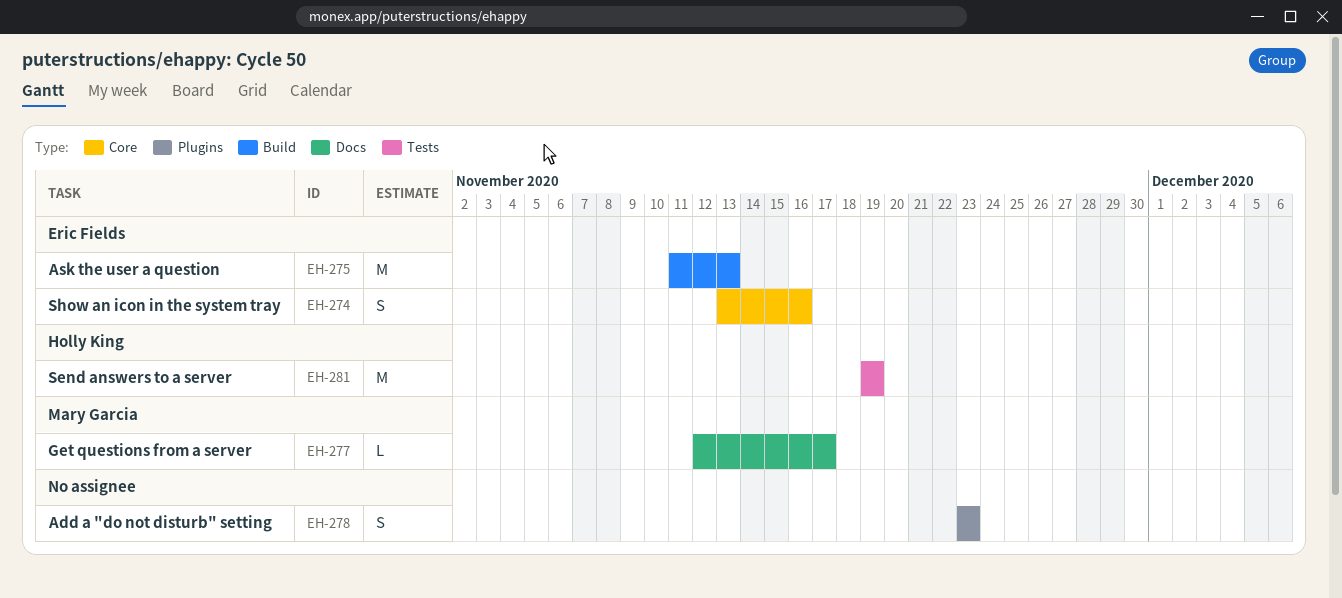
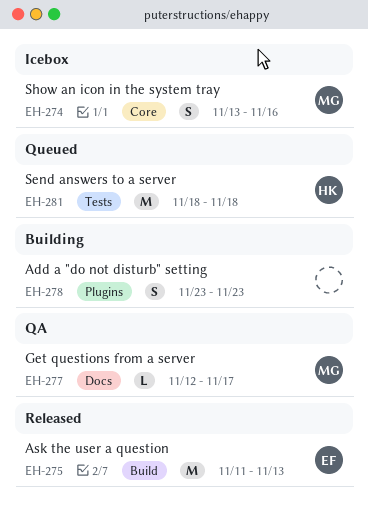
EH-274, owner: Eric Fields -> Mary Garcia
EH-281, start: Nov 19 -> Nov 18
EH-281, due: Nov 19 -> Nov 18

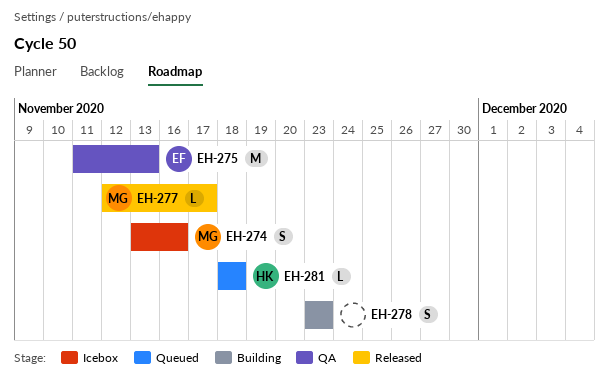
EH-275, status: Released -> QA
EH-277, status: QA -> Released
EH-281, estimate: M -> L

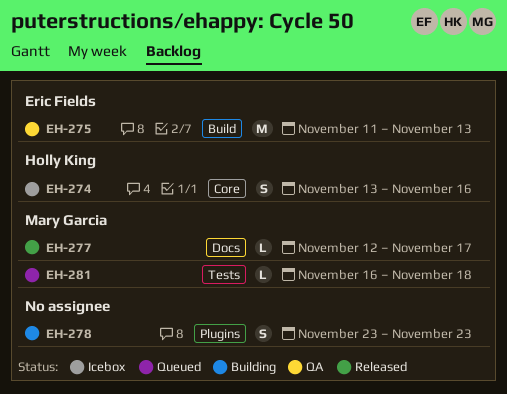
EH-274, owner: Mary Garcia -> Holly King
EH-281, owner: Holly King -> Mary Garcia
EH-281, start: Nov 18 -> Nov 16

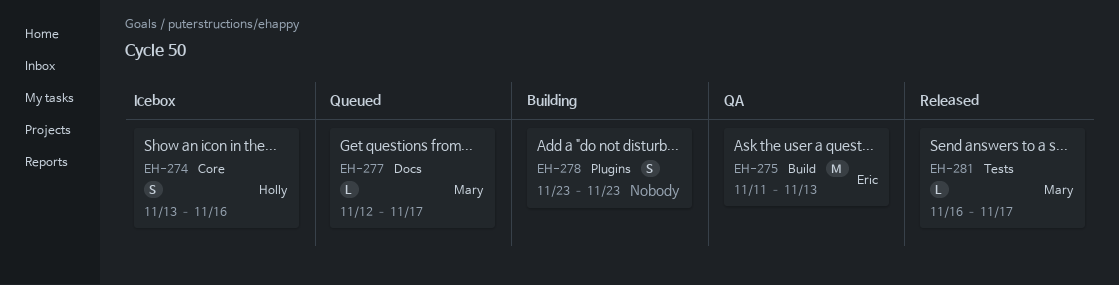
EH-277, status: Released -> Queued
EH-281, status: Queued -> Released
EH-281, due: Nov 18 -> Nov 17

